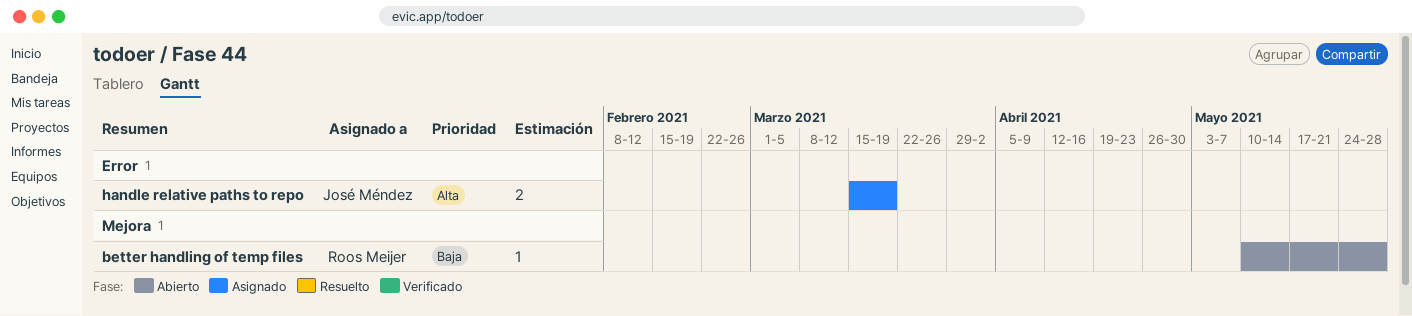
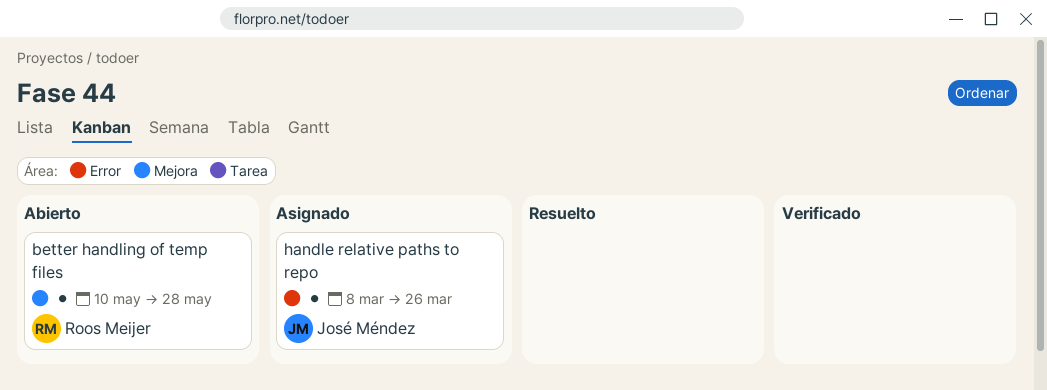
handle relative paths to repo, estimate: 2 -> 1
handle relative paths to repo, start: Mar 15 -> Mar 8
handle relative paths to repo, due: Mar 19 -> Mar 26

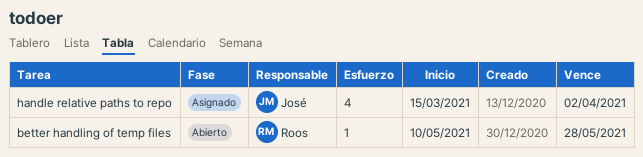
handle relative paths to repo, estimate: 1 -> 4
handle relative paths to repo, start: Mar 8 -> Mar 15
handle relative paths to repo, due: Mar 26 -> Apr 2

